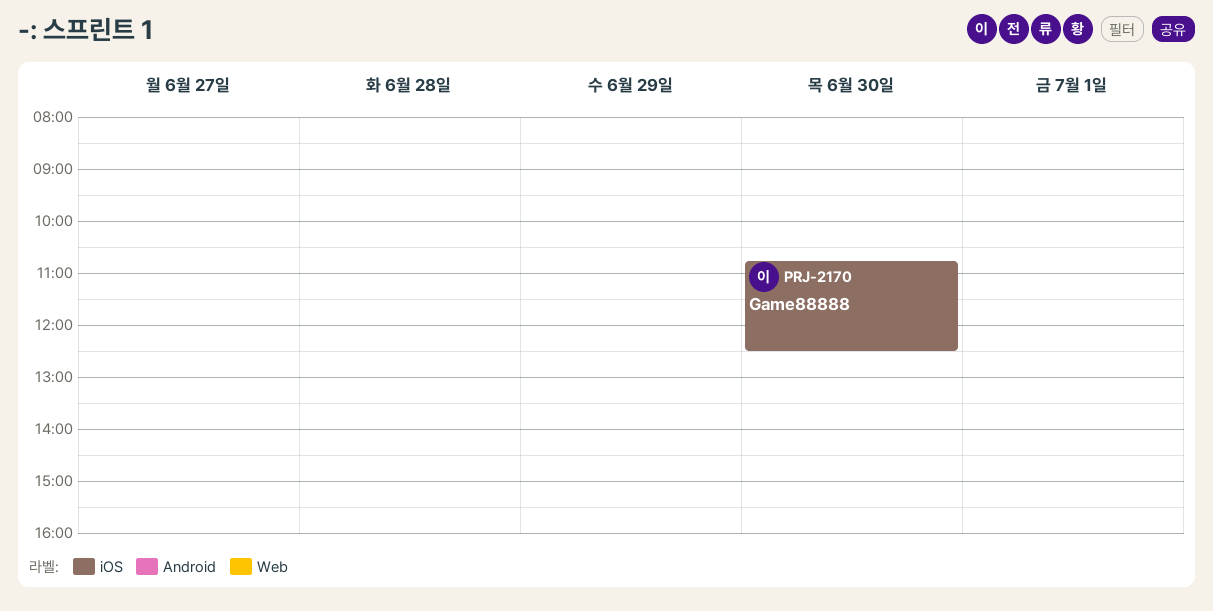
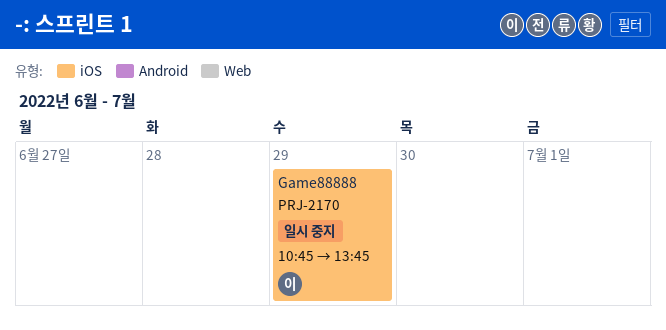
PRJ-2170, day: Jun 30 -> Jun 29
PRJ-2170, ends: 12:30 -> 13:45

